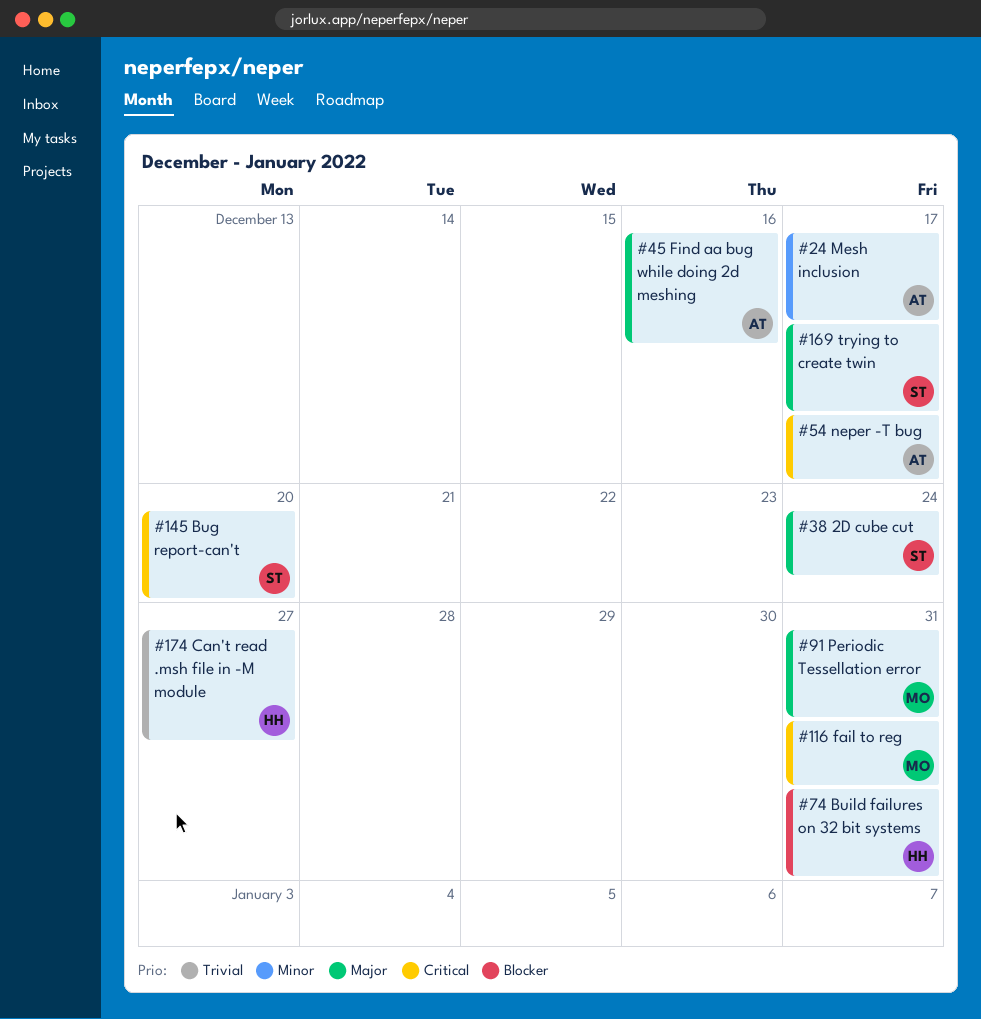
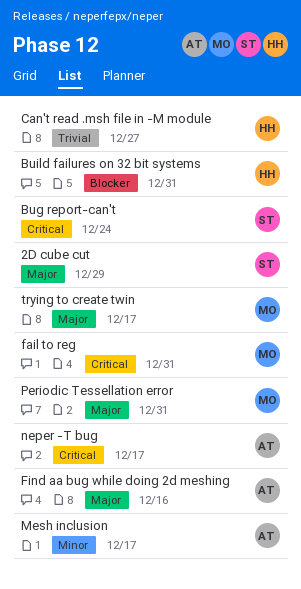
2D cube cut, due: Dec 24 -> Dec 29
Bug report-can't, due: Dec 20 -> Dec 24
trying to create twin, owner: ST -> MO

